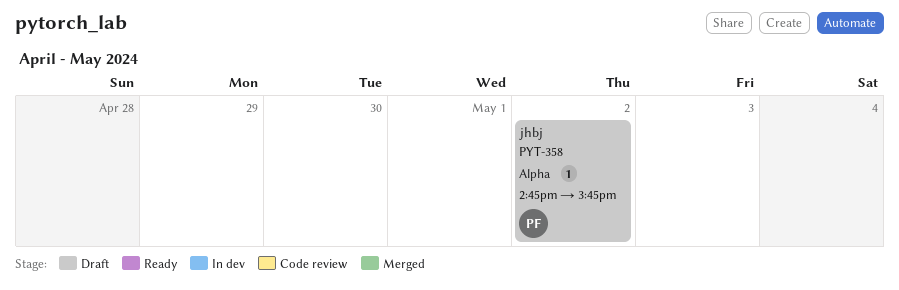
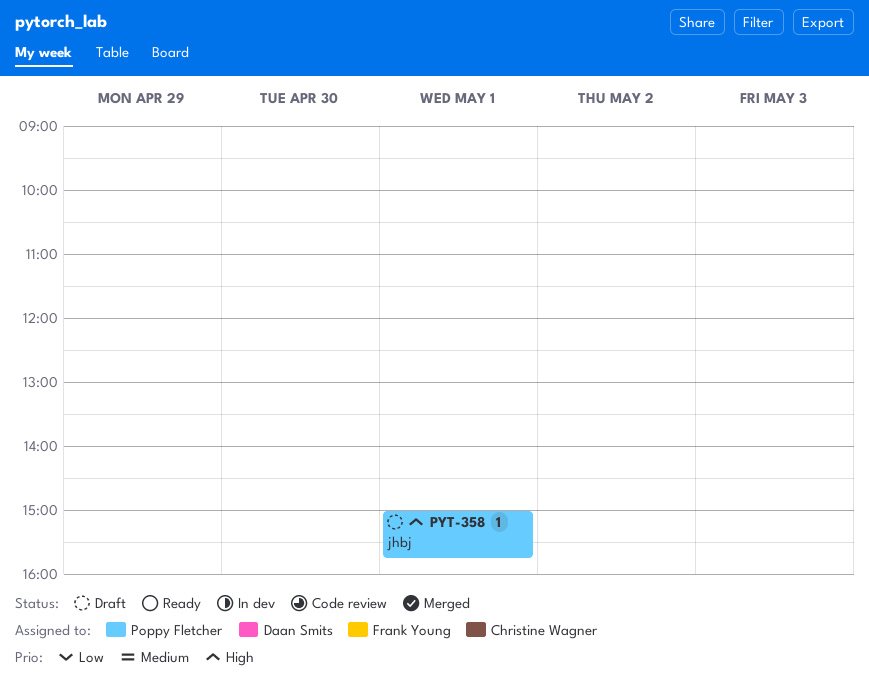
PYT-358, day: May 2 -> May 1
PYT-358, begins: 14:45 -> 15:00

